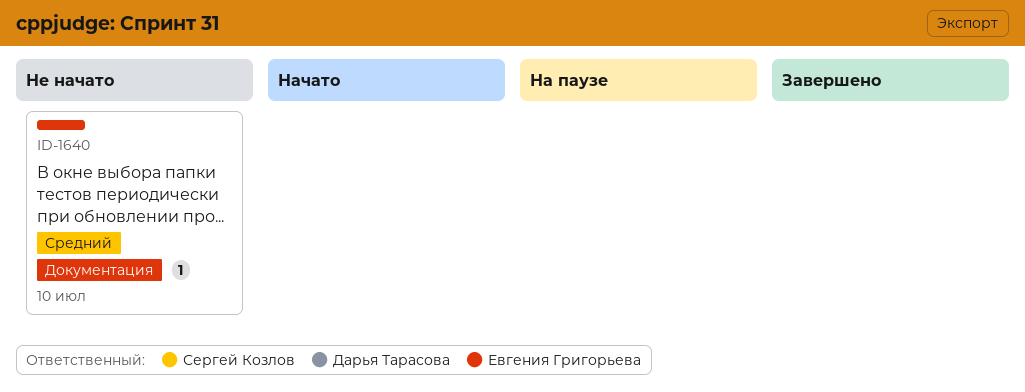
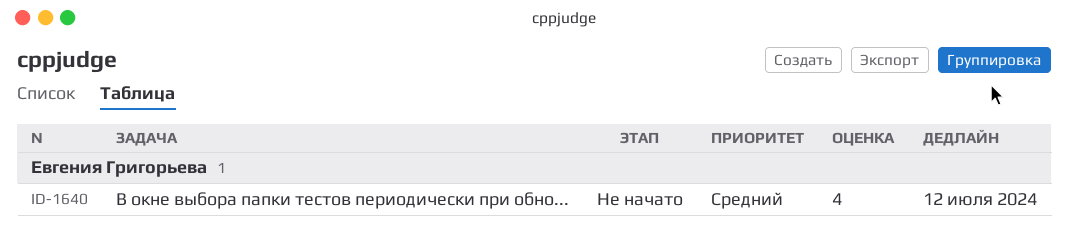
ID-1640, estimate: 1 -> 4
ID-1640, due: Jul 10 -> Jul 12

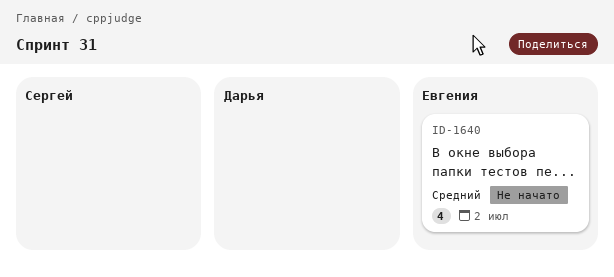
ID-1640, due: Jul 12 -> Jul 2

